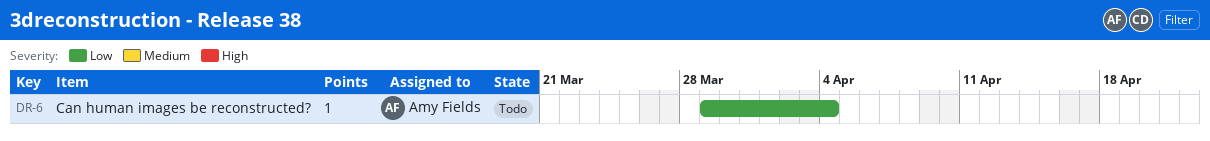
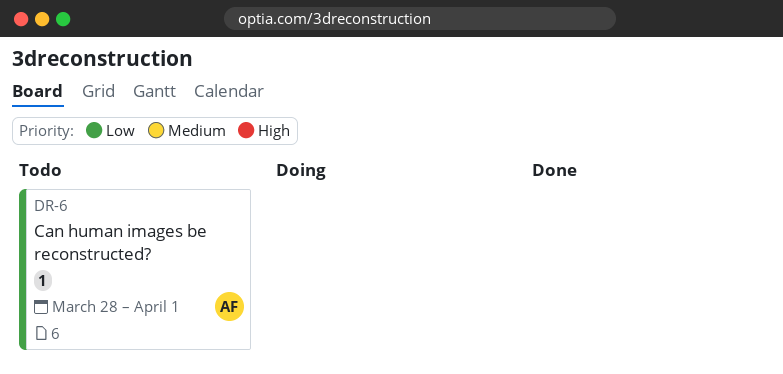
DR-6, start: Mar 29 -> Mar 28
DR-6, due: Apr 4 -> Apr 1

